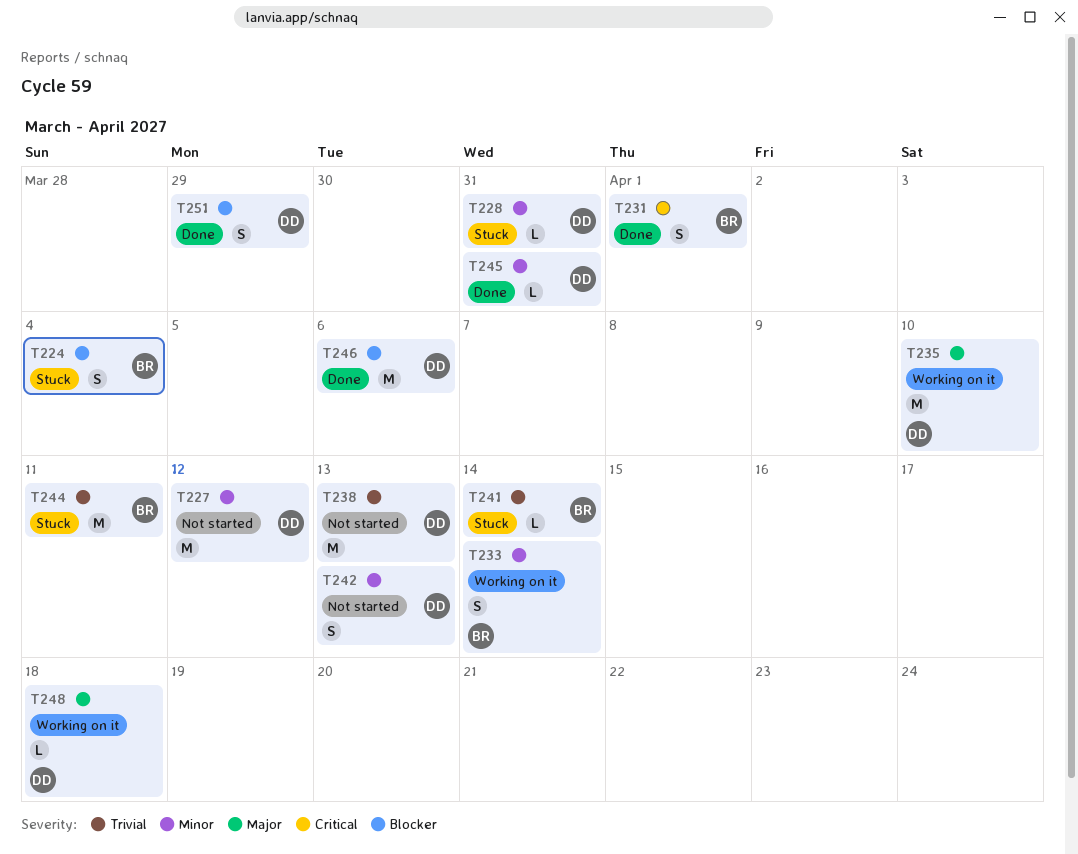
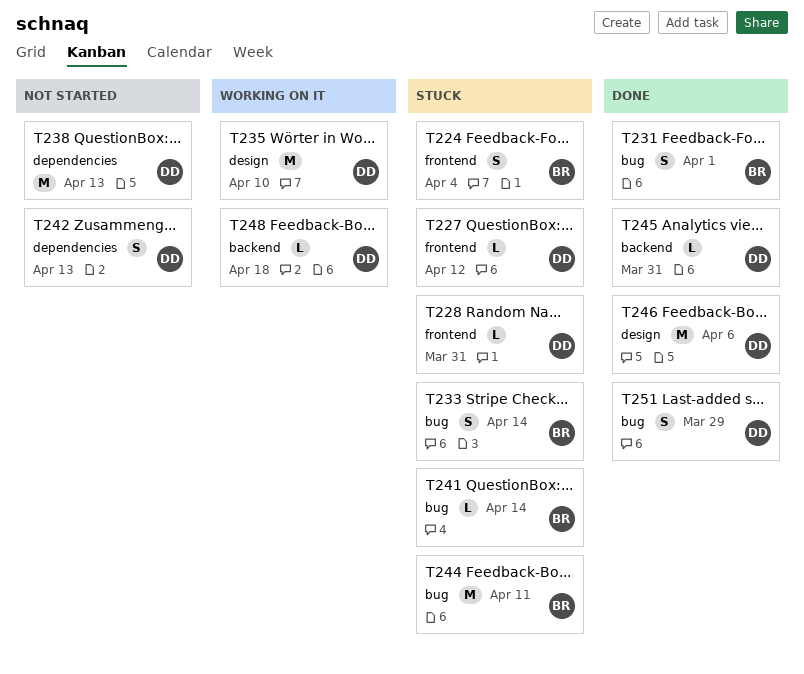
T227, status: Not started -> Stuck
T227, estimate: M -> L
T233, status: Working on it -> Stuck

